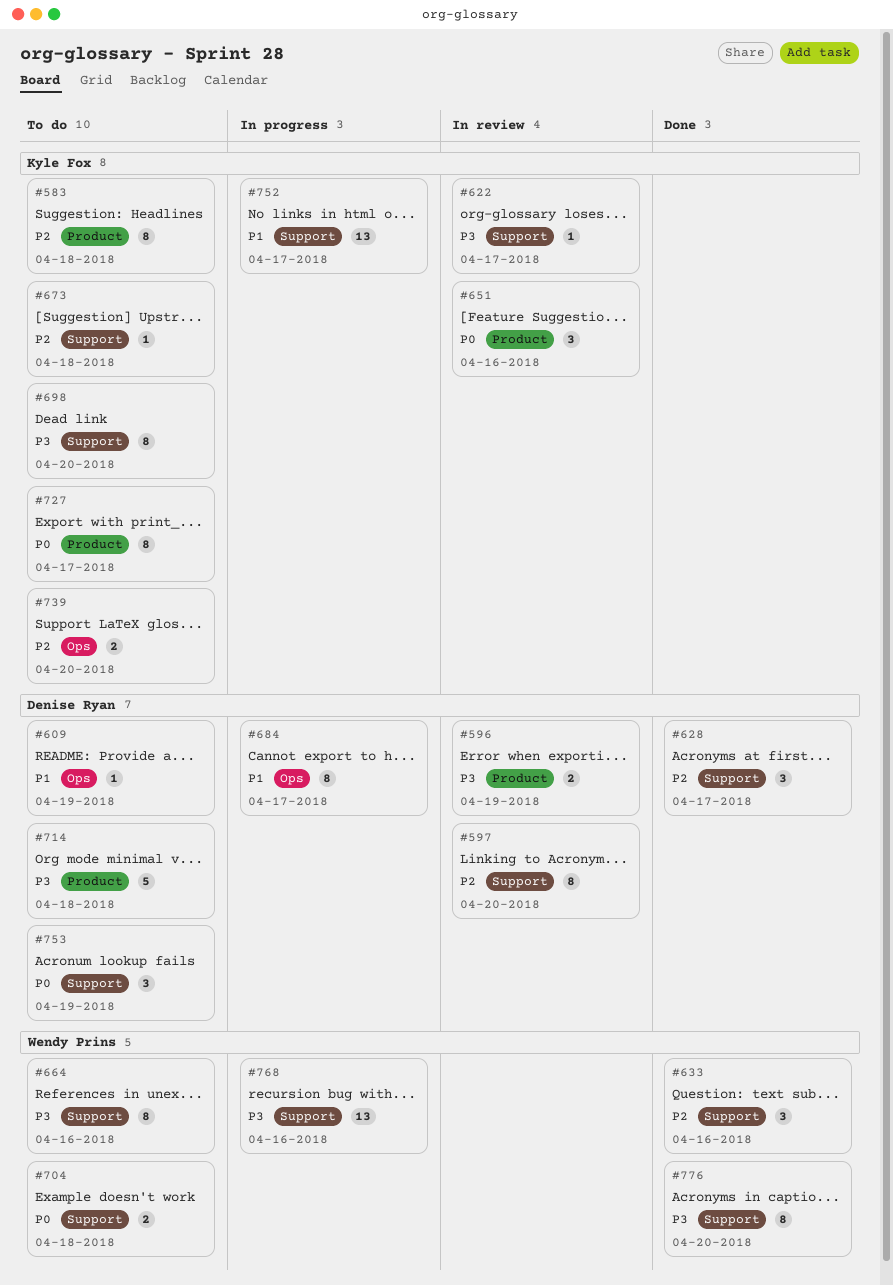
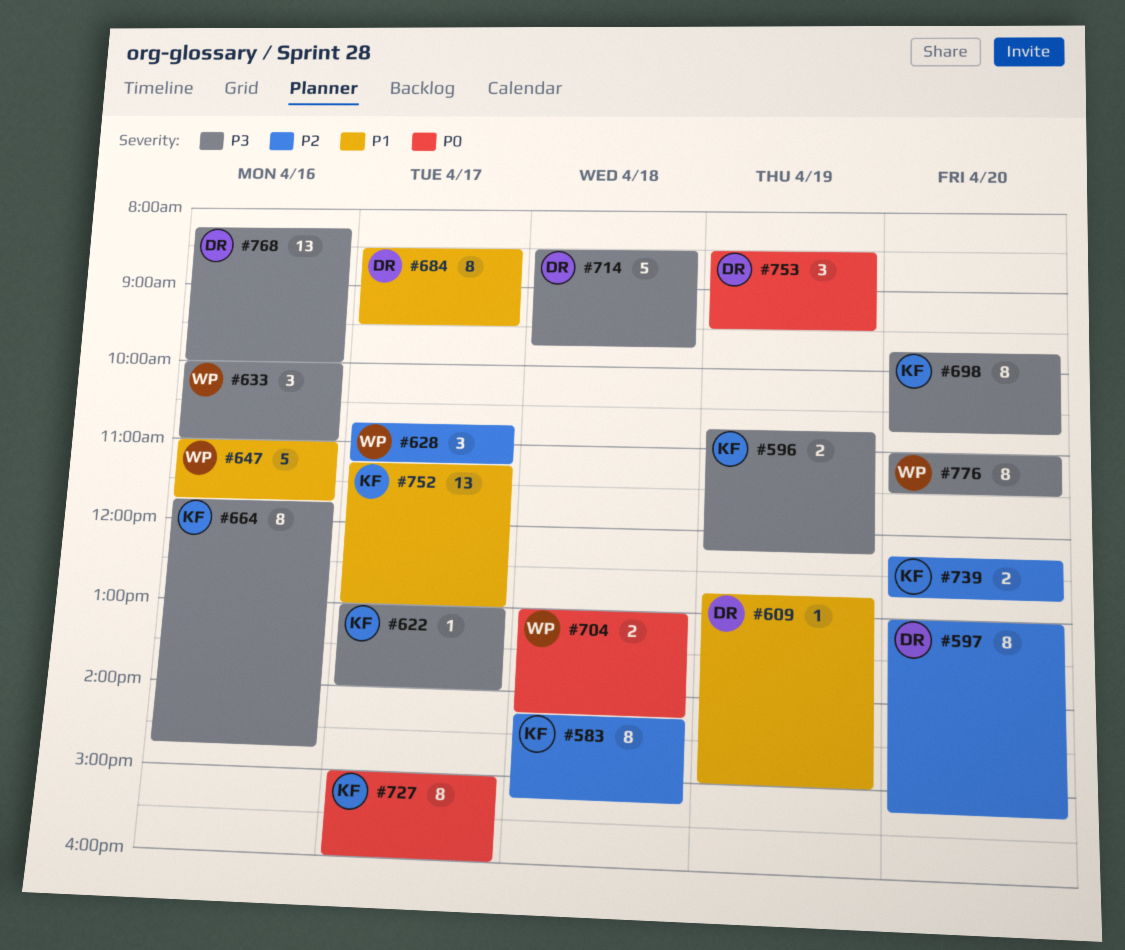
#596, owner: Denise Ryan -> Kyle Fox
#628, owner: Denise Ryan -> Wendy Prins
#633, priority: P2 -> P3
#647: none -> present
#651: present -> none
#664, owner: Wendy Prins -> Kyle Fox
#673: present -> none
#768, owner: Wendy Prins -> Denise Ryan

